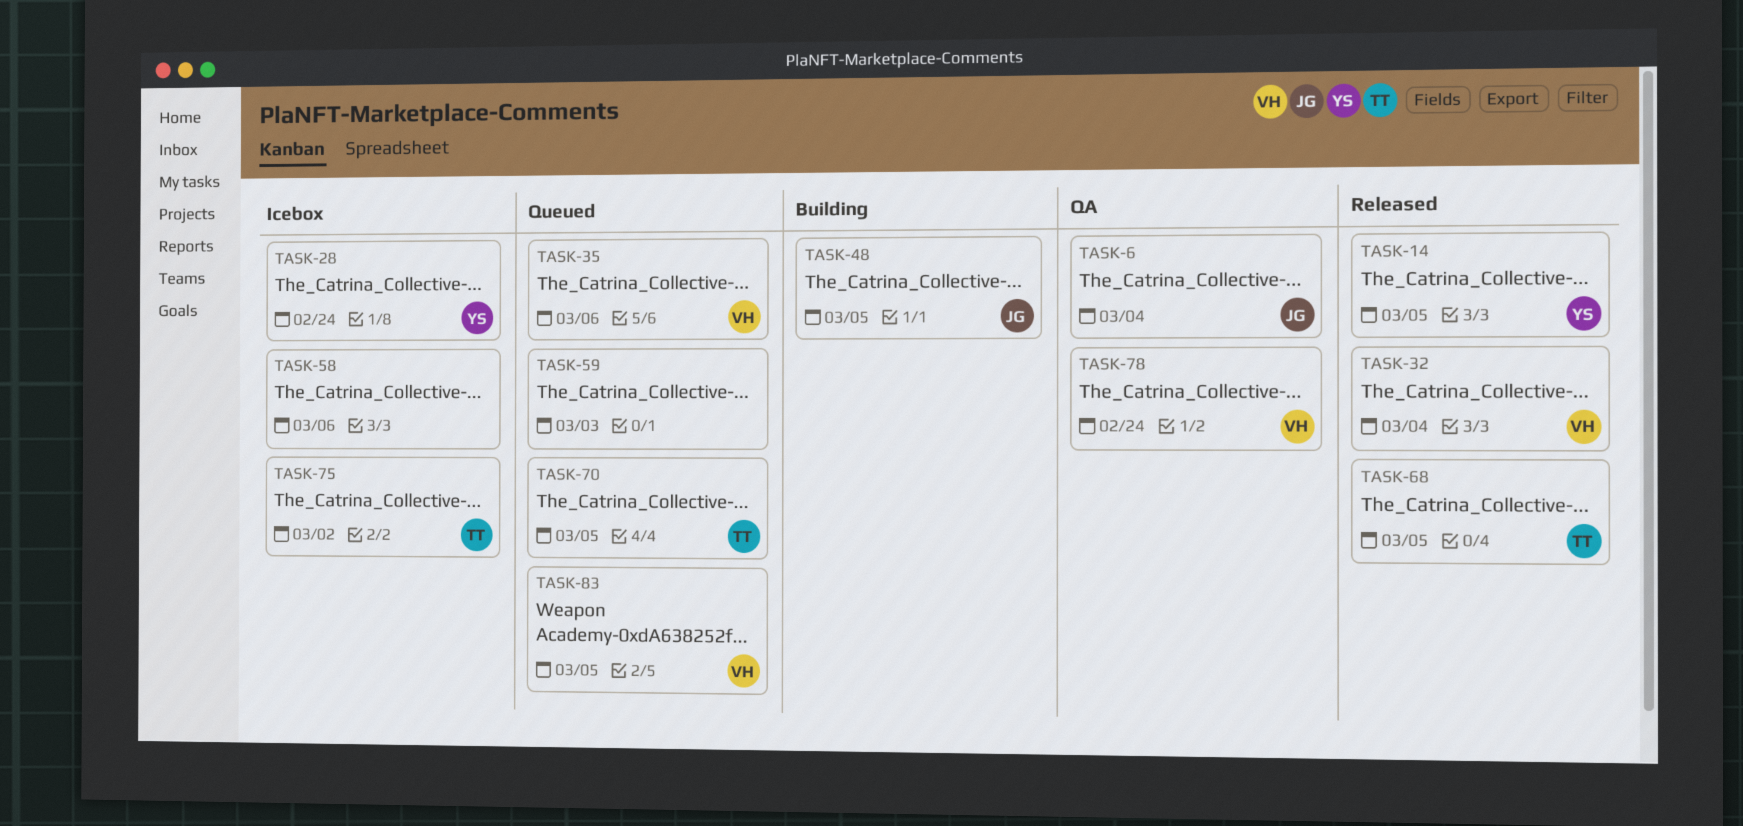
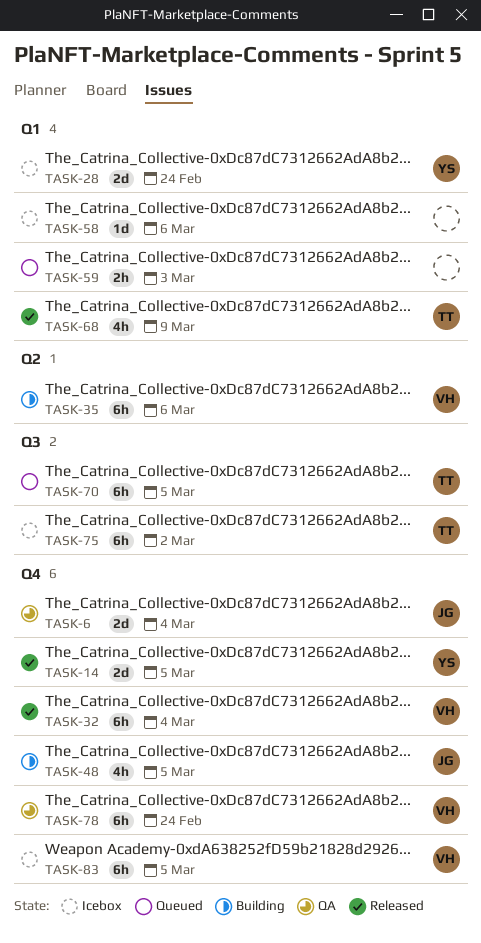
TASK-35, status: Queued -> Building
TASK-68, due: Mar 5 -> Mar 9
TASK-83, status: Queued -> Icebox

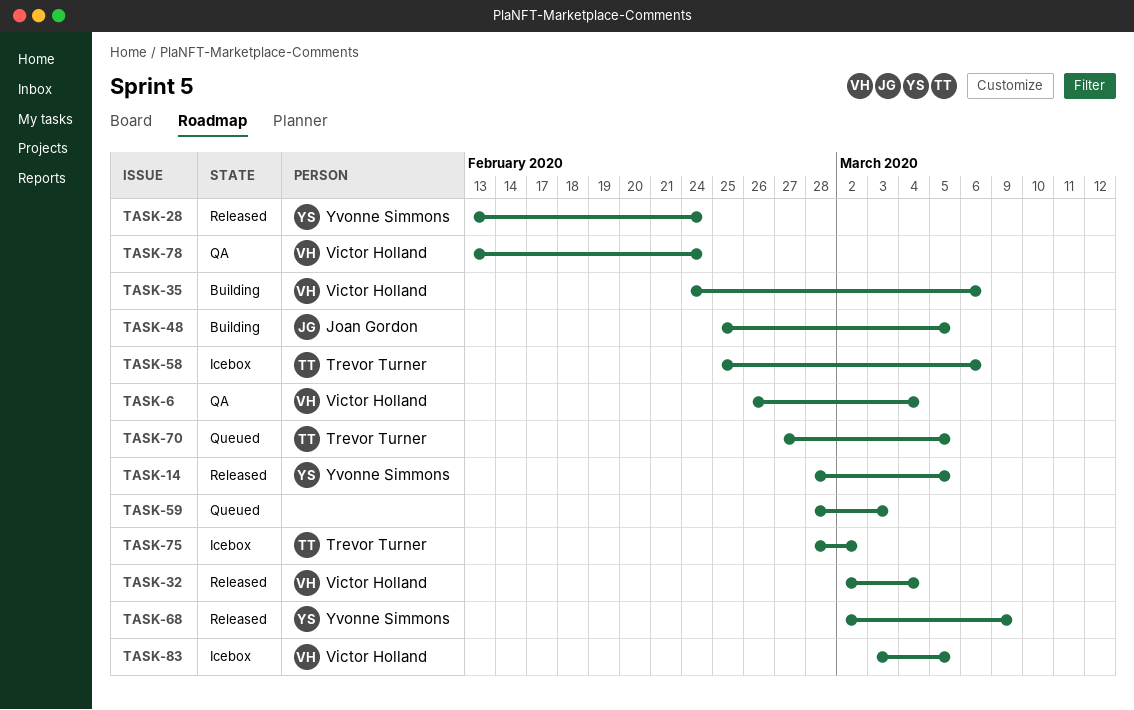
TASK-6, owner: Joan Gordon -> Victor Holland
TASK-28, status: Icebox -> Released
TASK-58, owner: none -> Trevor Turner
TASK-68, owner: Trevor Turner -> Yvonne Simmons

